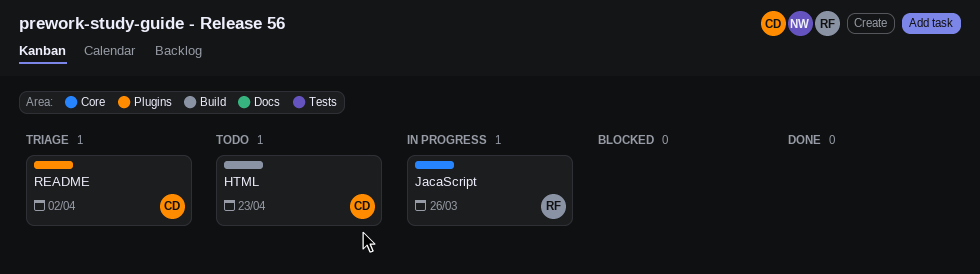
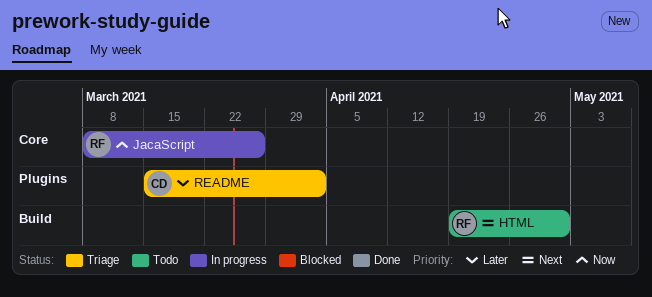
HTML, owner: CD -> RF
HTML, due: Apr 23 -> Apr 30

